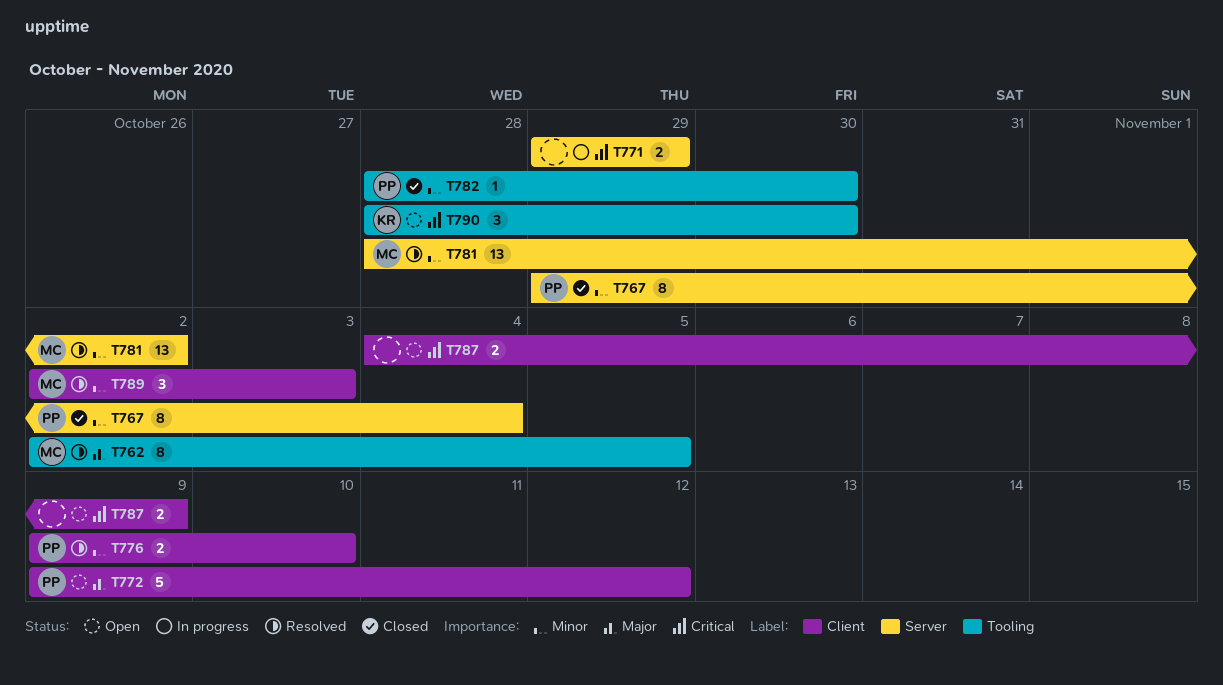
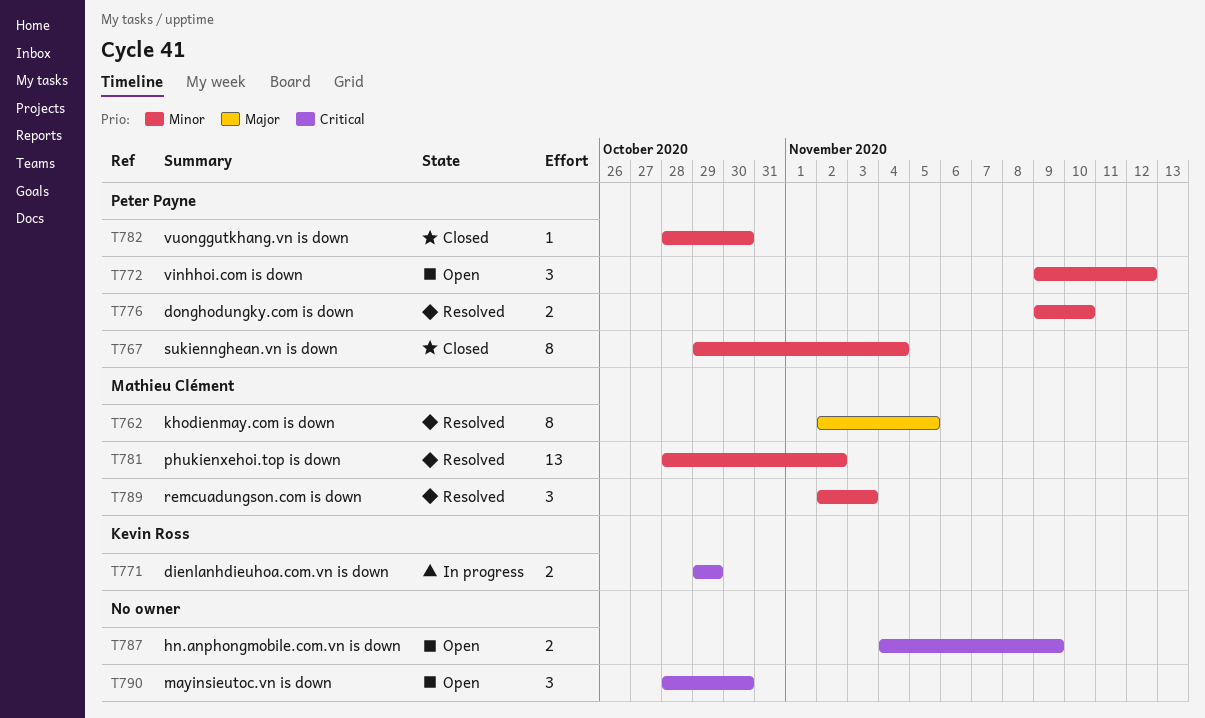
T771, owner: none -> Kevin Ross
T772, priority: Major -> Minor
T772, estimate: 5 -> 3
T790, owner: Kevin Ross -> none

